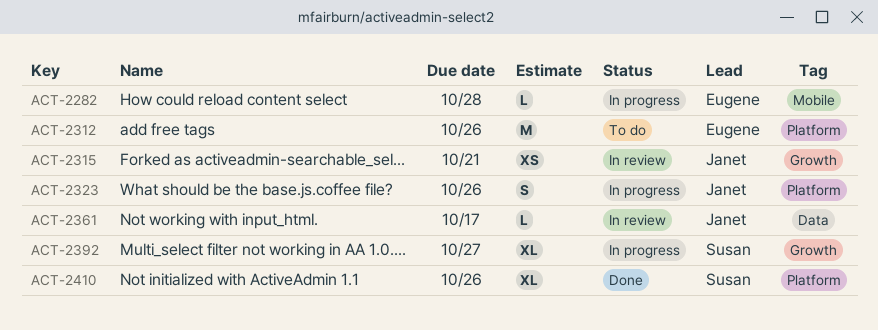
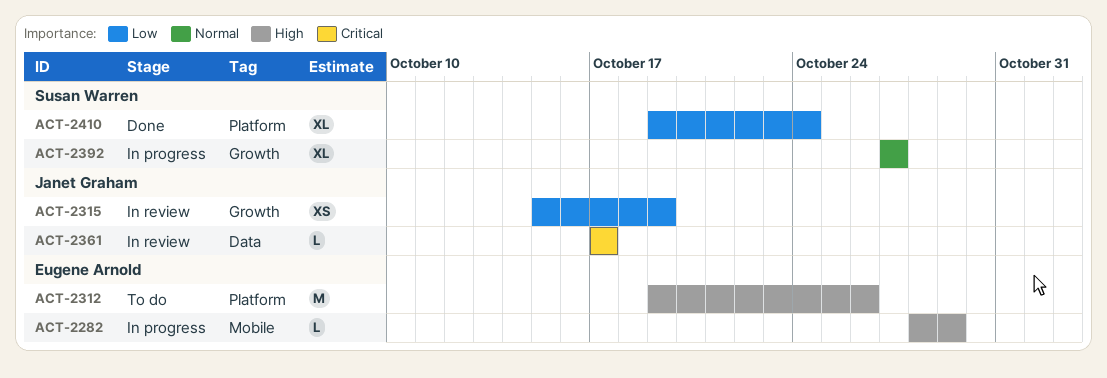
ACT-2282, due: Oct 28 -> Oct 29
ACT-2315, due: Oct 21 -> Oct 19
ACT-2323: present -> none
ACT-2410, due: Oct 26 -> Oct 24

